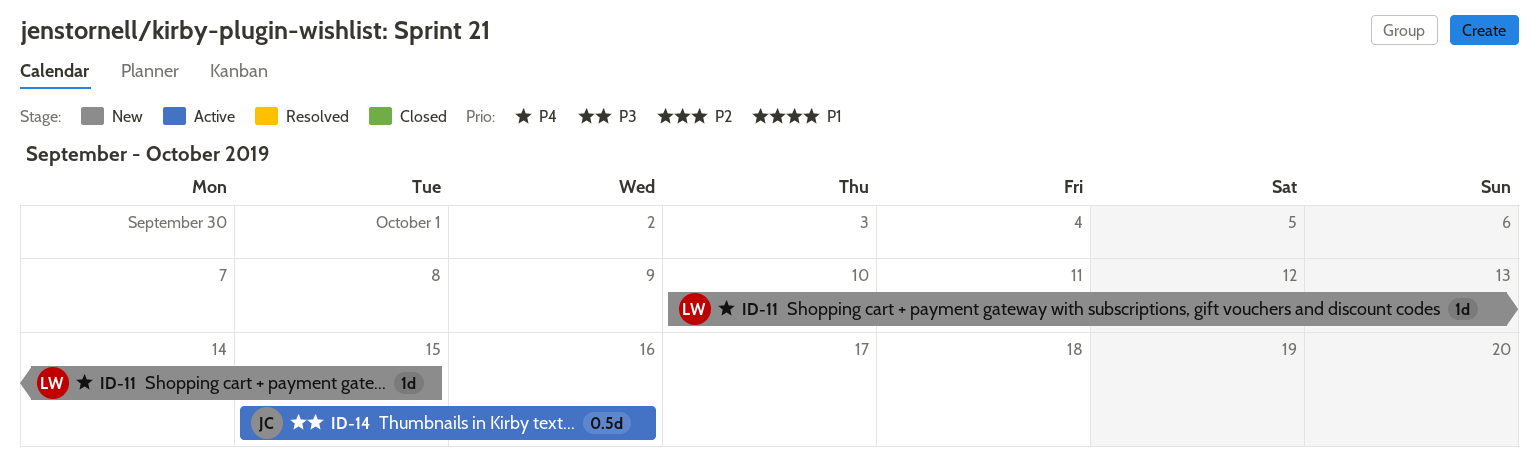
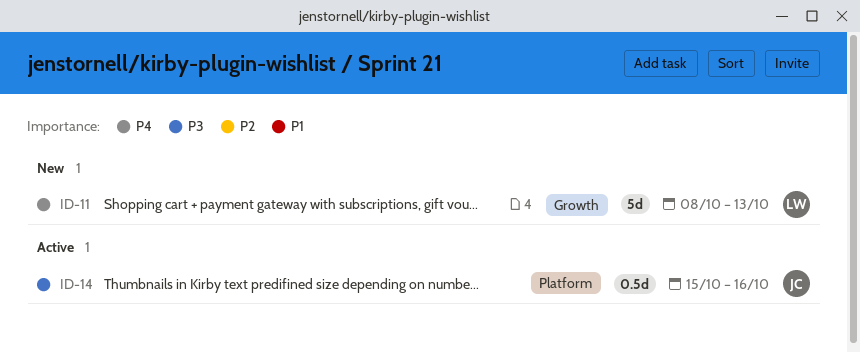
ID-11, estimate: 1d -> 5d
ID-11, start: Oct 10 -> Oct 8
ID-11, due: Oct 15 -> Oct 13

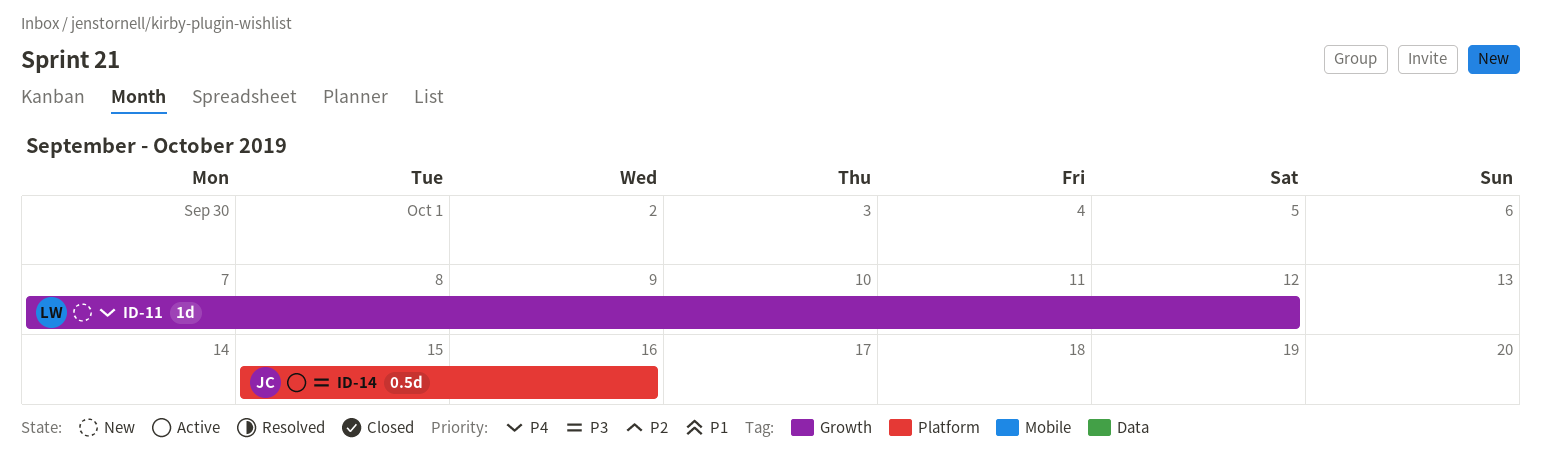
ID-11, estimate: 5d -> 1d
ID-11, start: Oct 8 -> Oct 7
ID-11, due: Oct 13 -> Oct 12

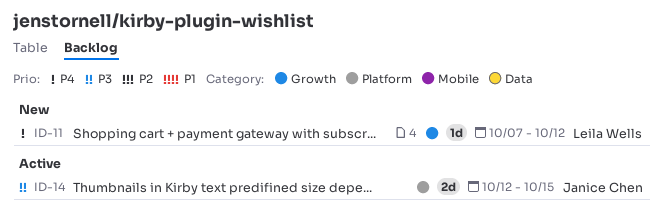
ID-14, estimate: 0.5d -> 2d
ID-14, start: Oct 15 -> Oct 12
ID-14, due: Oct 16 -> Oct 15

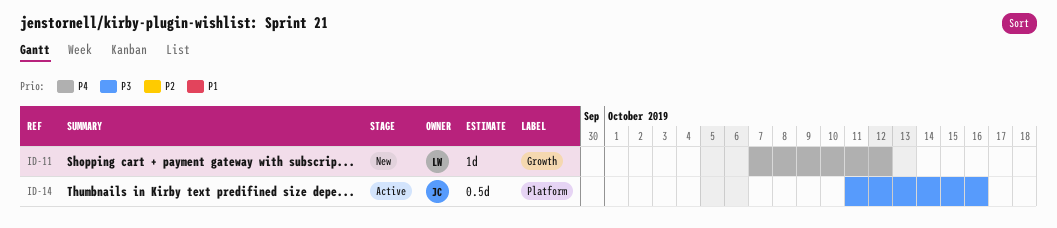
ID-14, estimate: 2d -> 0.5d
ID-14, start: Oct 12 -> Oct 11
ID-14, due: Oct 15 -> Oct 16

